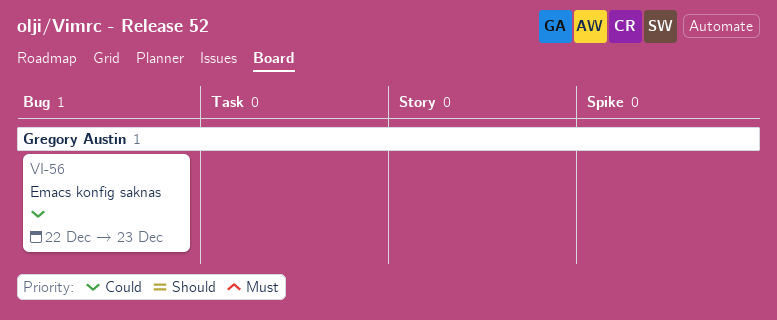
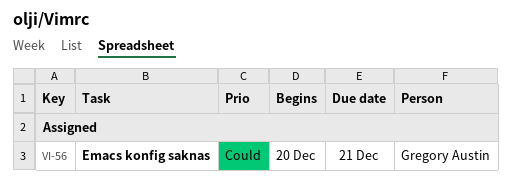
VI-56, start: Dec 22 -> Dec 20
VI-56, due: Dec 23 -> Dec 21

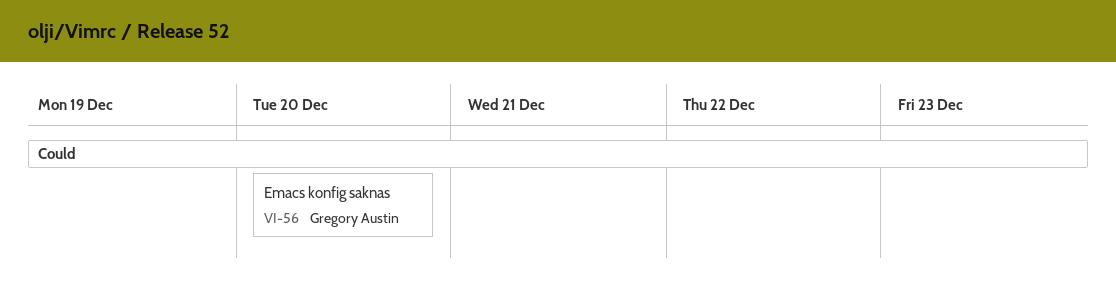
VI-56, due: Dec 21 -> Dec 20

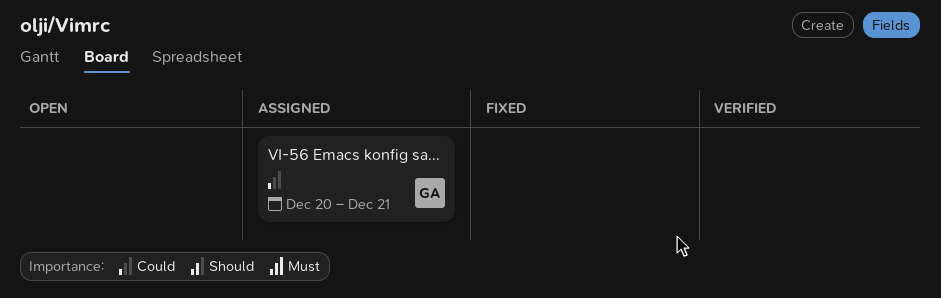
VI-56, due: Dec 20 -> Dec 21

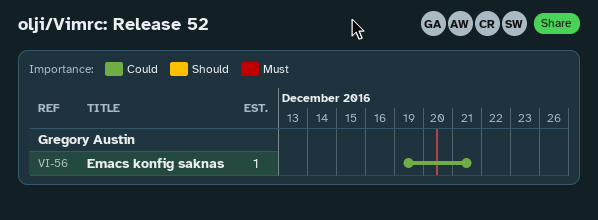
VI-56, start: Dec 20 -> Dec 19

